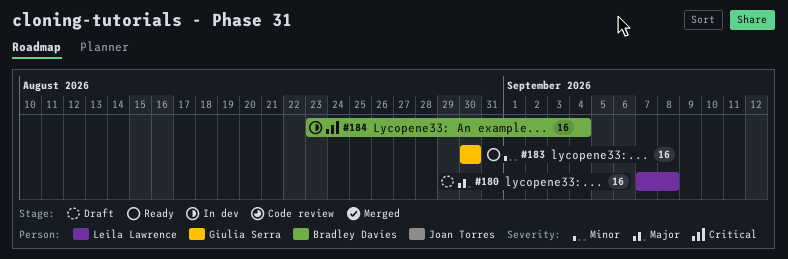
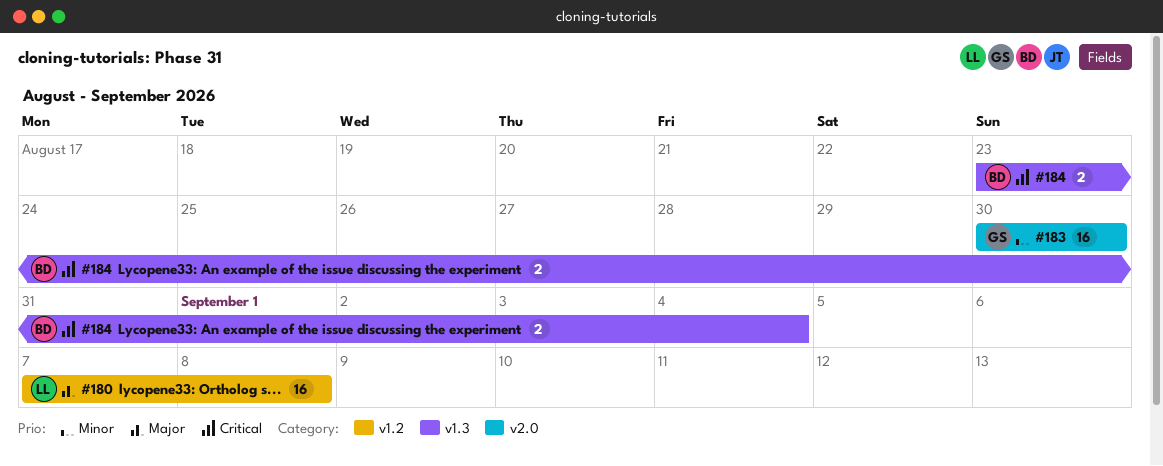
#184, estimate: 16 -> 2

